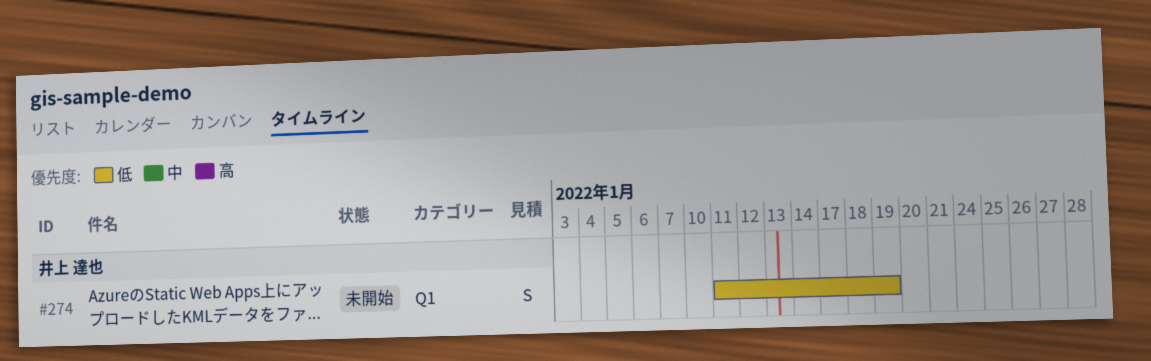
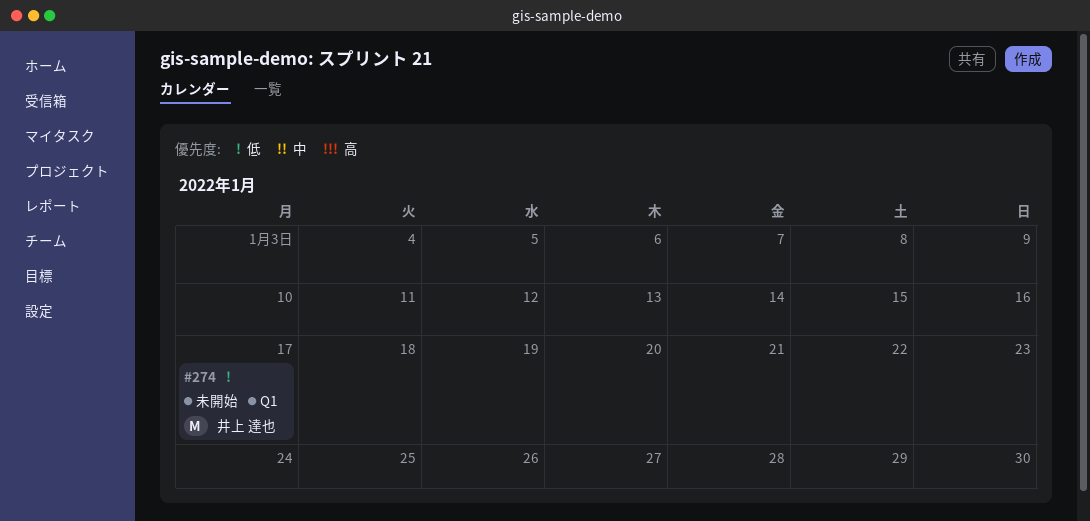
#274, estimate: S -> M
#274, due: Jan 19 -> Jan 17

